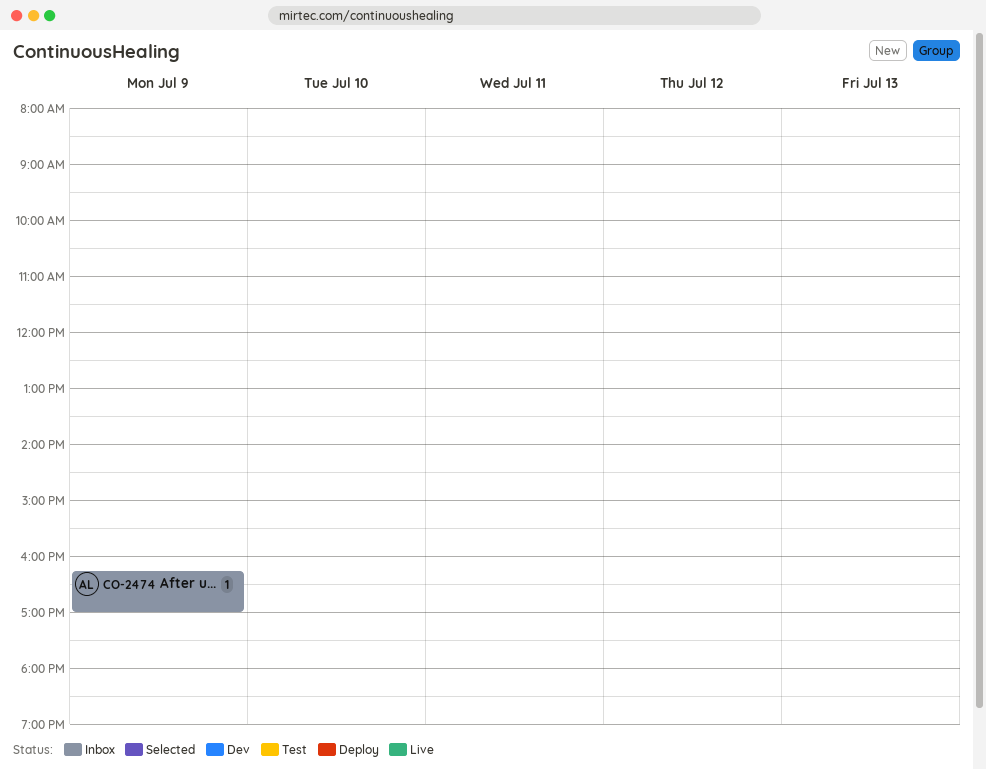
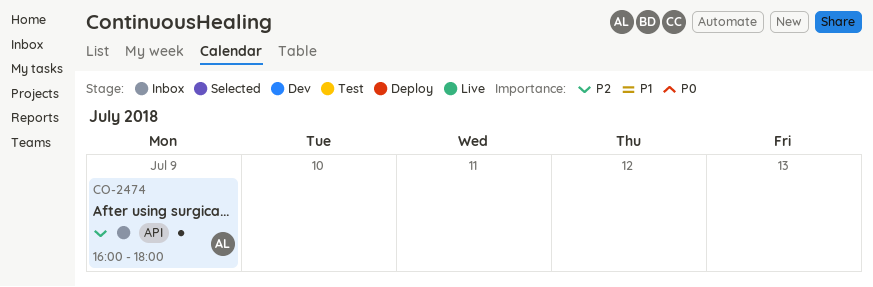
CO-2474, begins: 16:15 -> 16:00
CO-2474, ends: 17:00 -> 18:00

